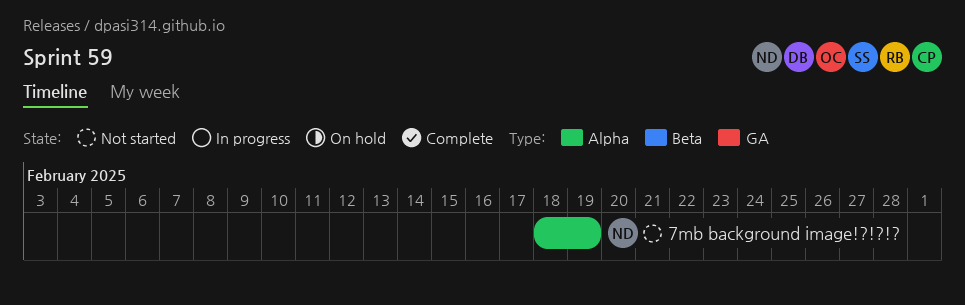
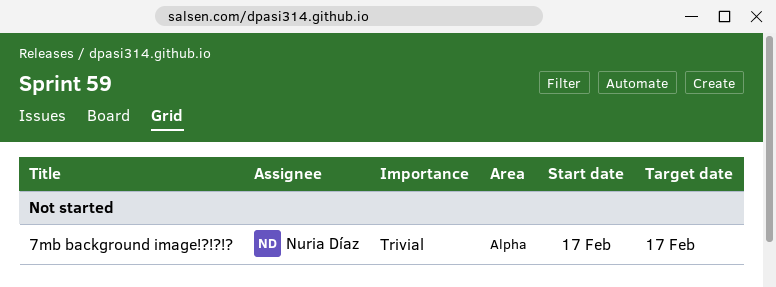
7mb background image!?!?!?, start: Feb 18 -> Feb 17
7mb background image!?!?!?, due: Feb 19 -> Feb 17

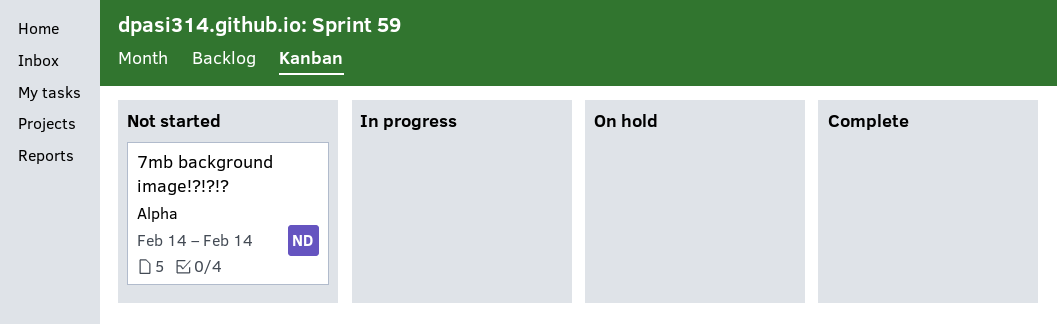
7mb background image!?!?!?, start: Feb 17 -> Feb 14
7mb background image!?!?!?, due: Feb 17 -> Feb 14

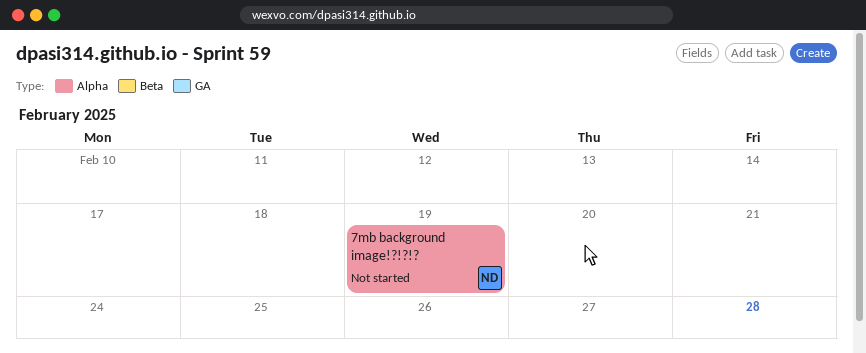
7mb background image!?!?!?, due: Feb 14 -> Feb 19

